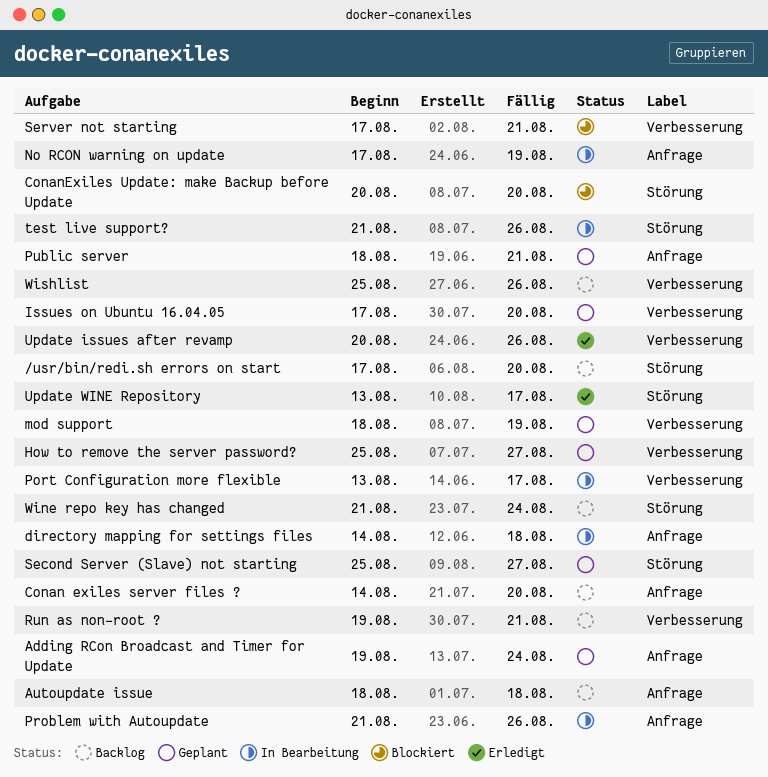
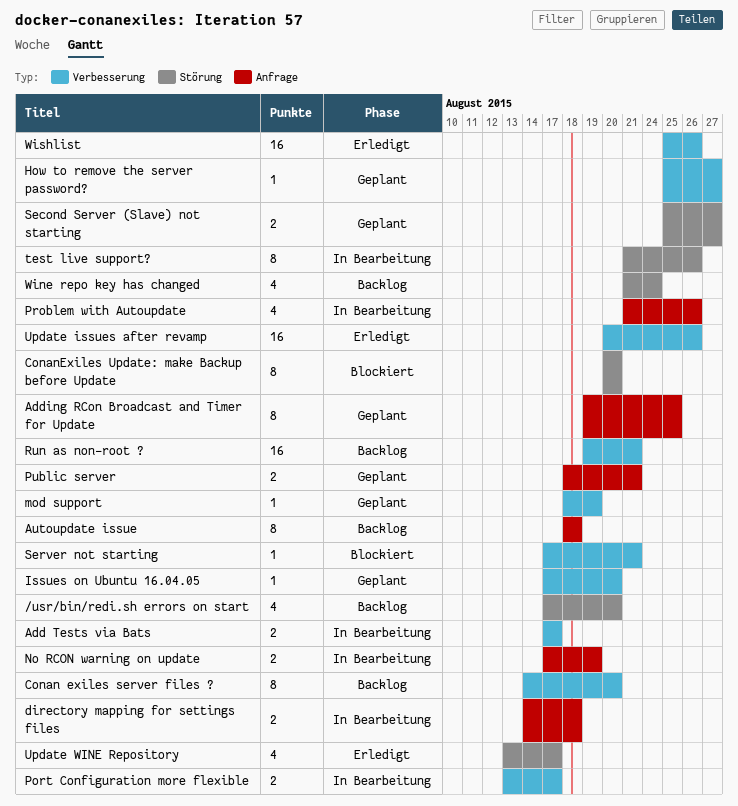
Add Tests via Bats: none -> present
Adding RCon Broadcast and Timer for Update, due: Aug 24 -> Aug 25
Conan exiles server files ?, label: Anfrage -> Verbesserung
Wishlist, status: Backlog -> Erledigt

